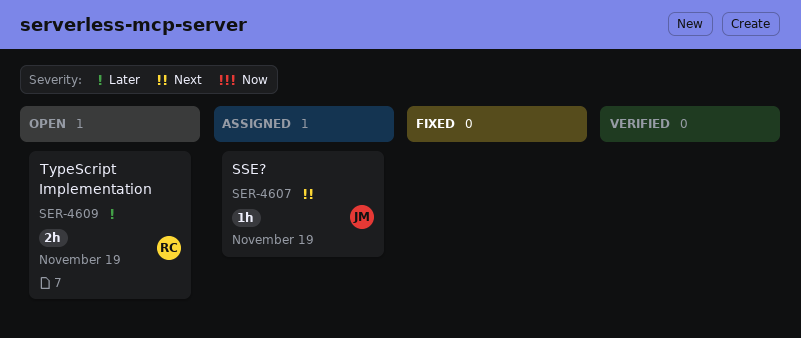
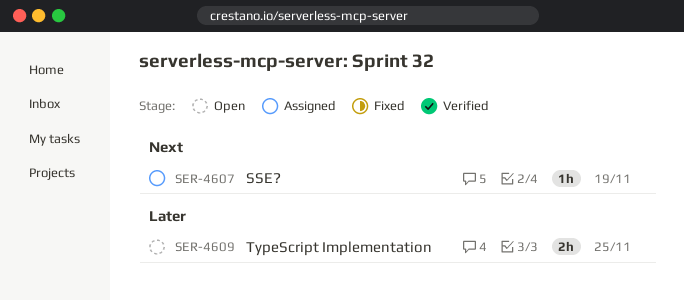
SER-4609, due: Nov 19 -> Nov 25

